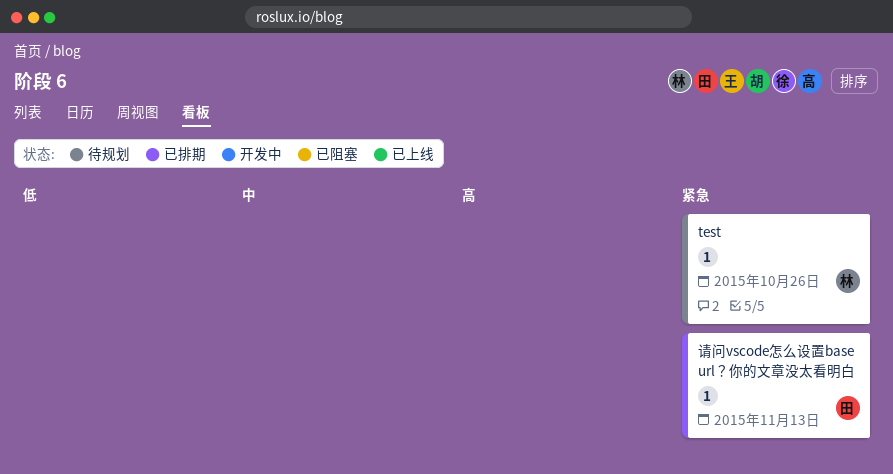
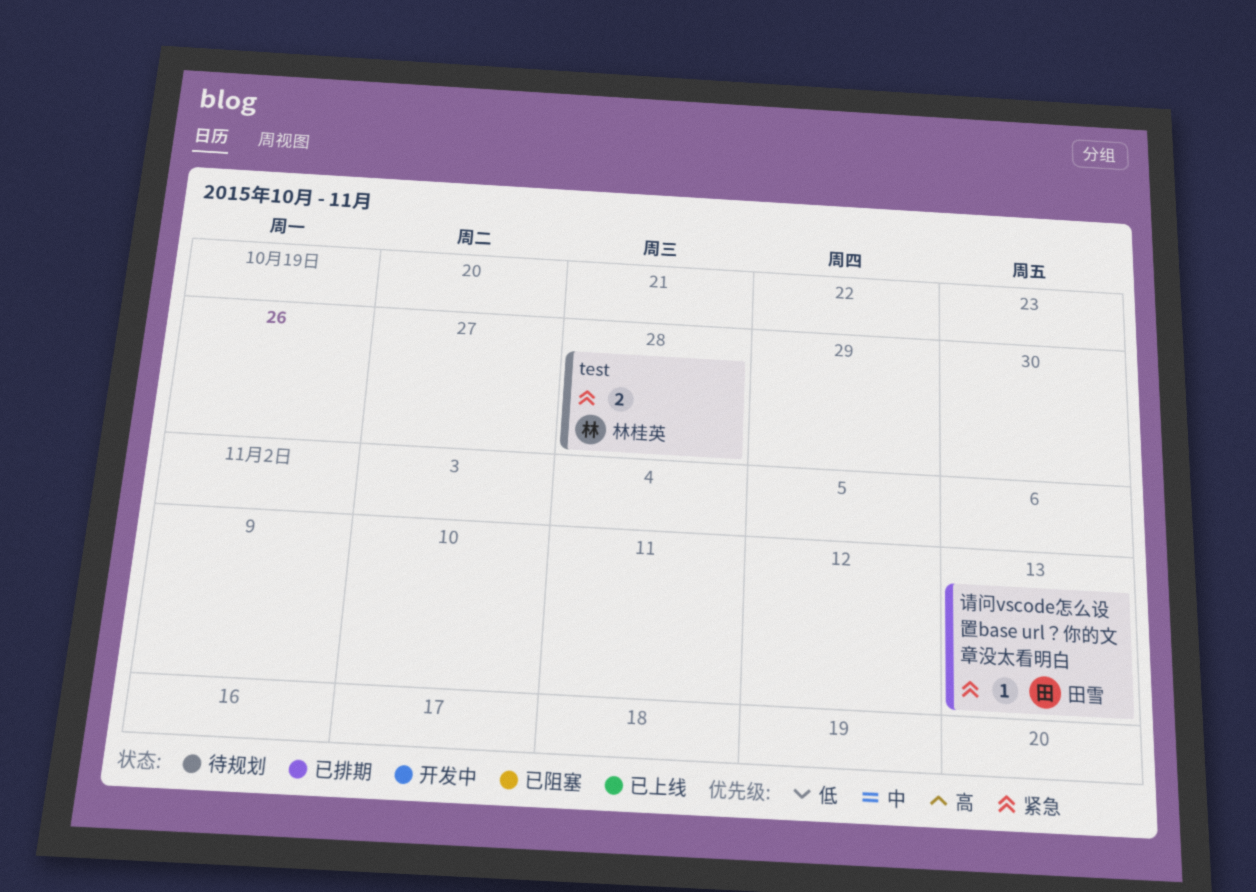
test, estimate: 1 -> 2
test, due: Oct 26 -> Oct 28

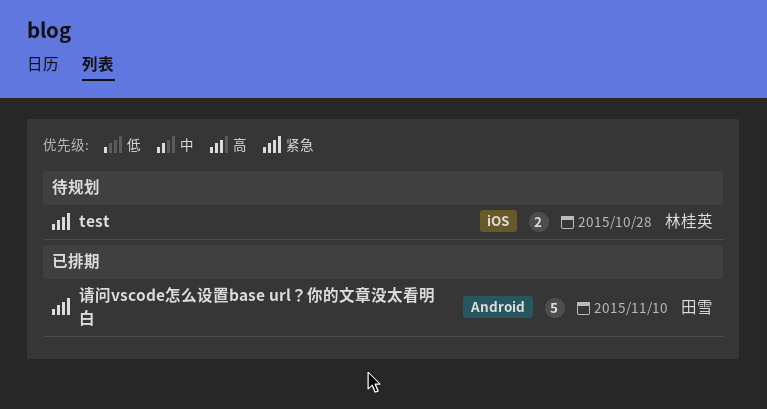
请问vscode怎么设置base url？你的文章没太看明白, estimate: 1 -> 5
请问vscode怎么设置base url？你的文章没太看明白, due: Nov 13 -> Nov 10

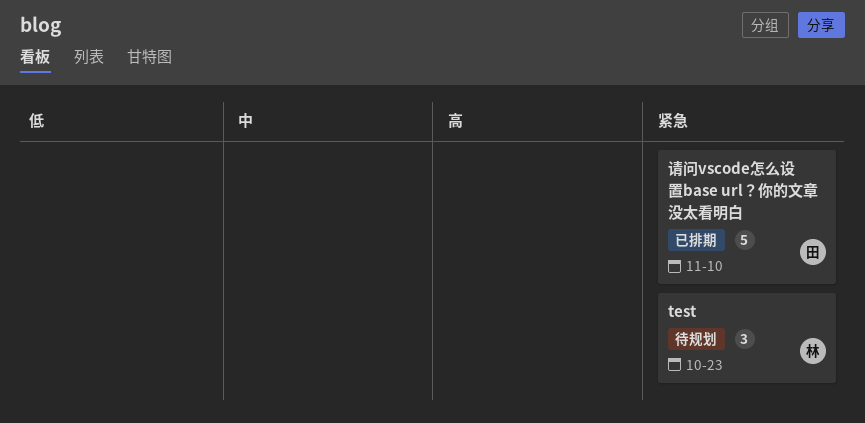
test, estimate: 2 -> 3
test, due: Oct 28 -> Oct 23

